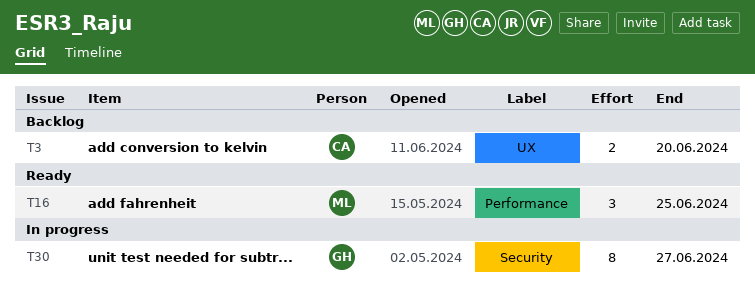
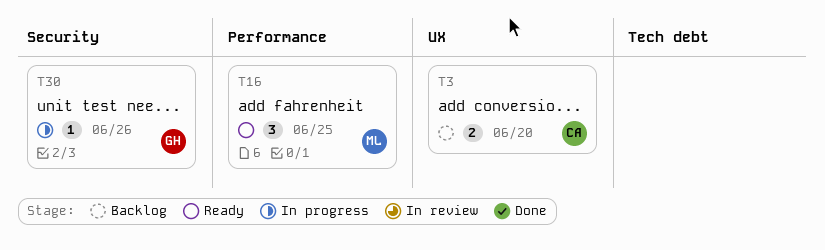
T30, estimate: 8 -> 1
T30, due: Jun 27 -> Jun 26

